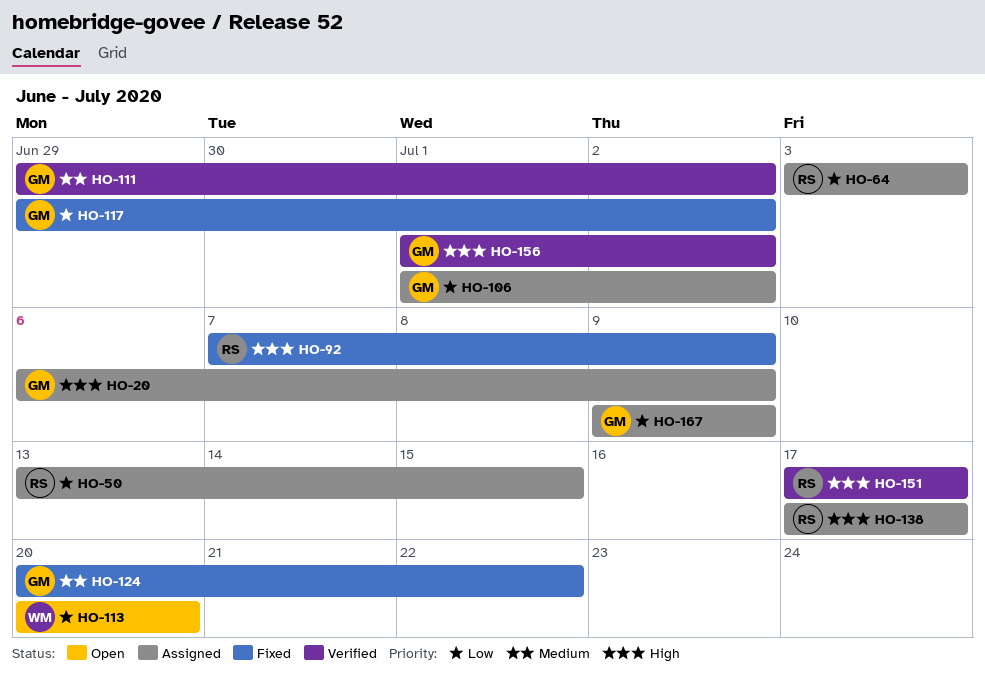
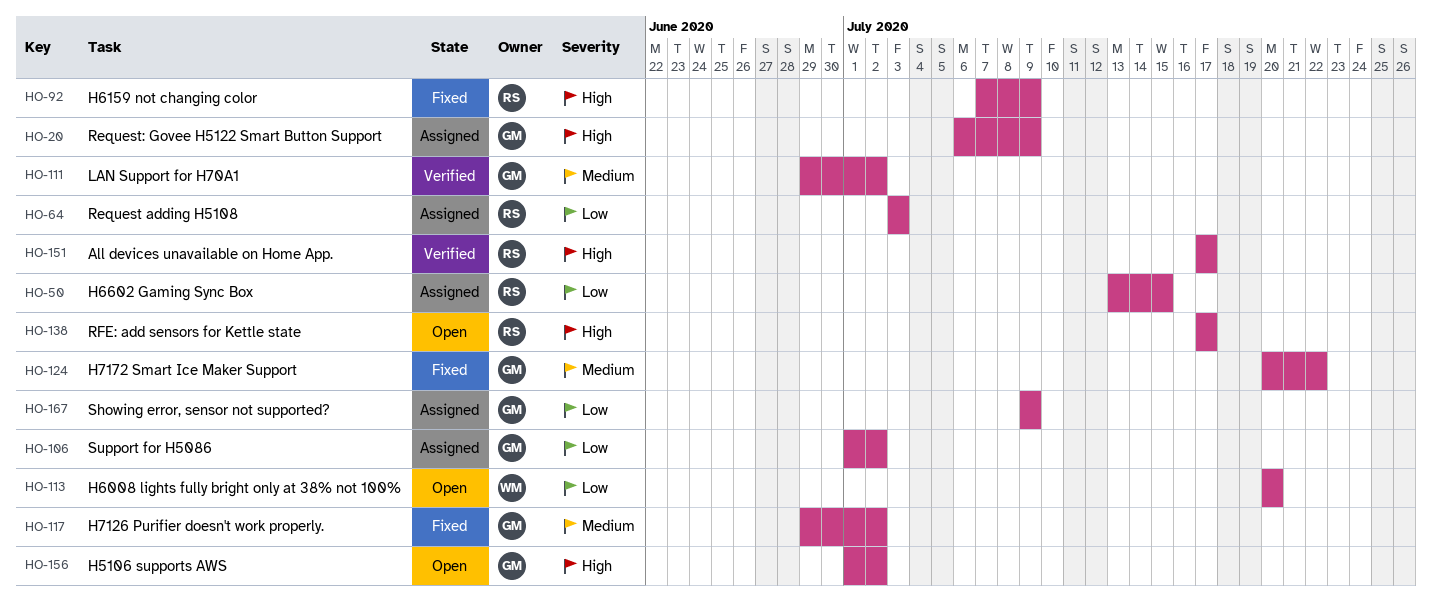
HO-117, priority: Low -> Medium
HO-138, status: Assigned -> Open
HO-156, status: Verified -> Open

